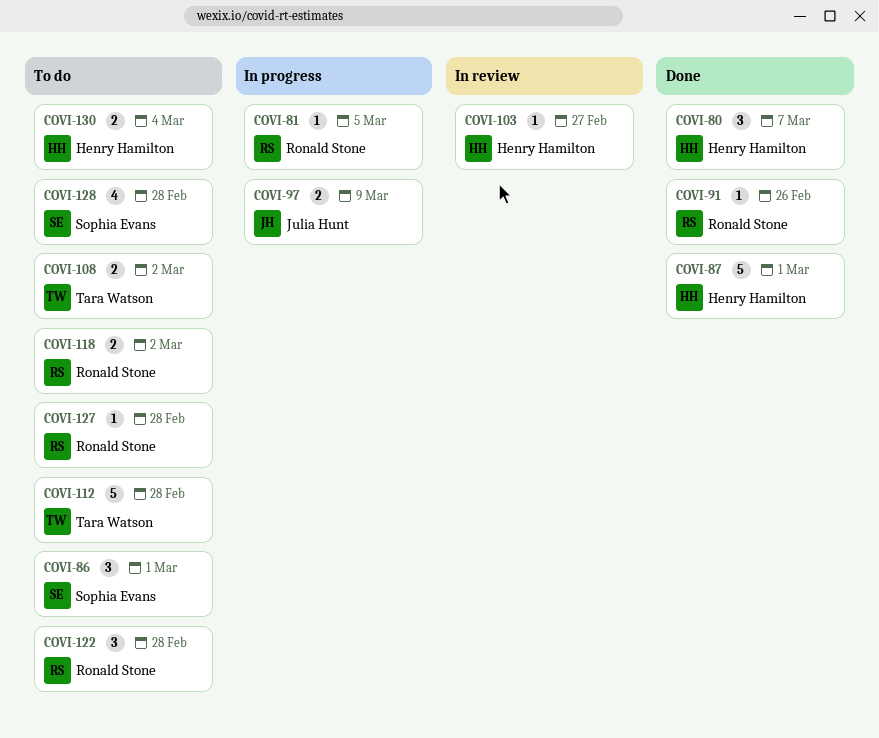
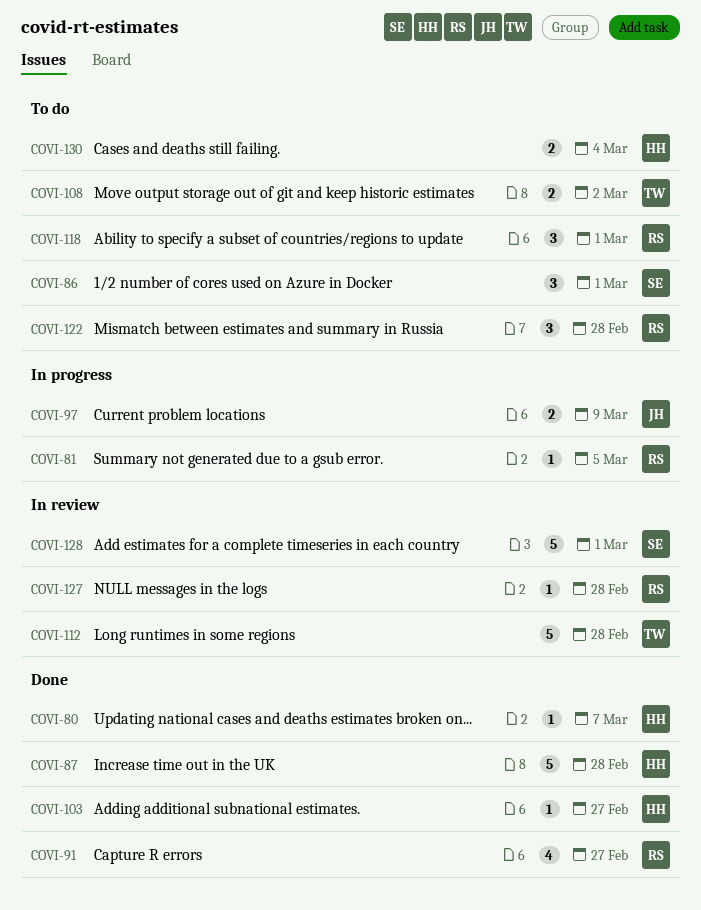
COVI-80, estimate: 3 -> 1
COVI-87, due: Mar 1 -> Feb 28
COVI-91, estimate: 1 -> 4
COVI-91, due: Feb 26 -> Feb 27
COVI-103, status: In review -> Done
COVI-112, status: To do -> In review
COVI-118, estimate: 2 -> 3
COVI-118, due: Mar 2 -> Mar 1
COVI-127, status: To do -> In review
COVI-128, status: To do -> In review
COVI-128, estimate: 4 -> 5
COVI-128, due: Feb 28 -> Mar 1

